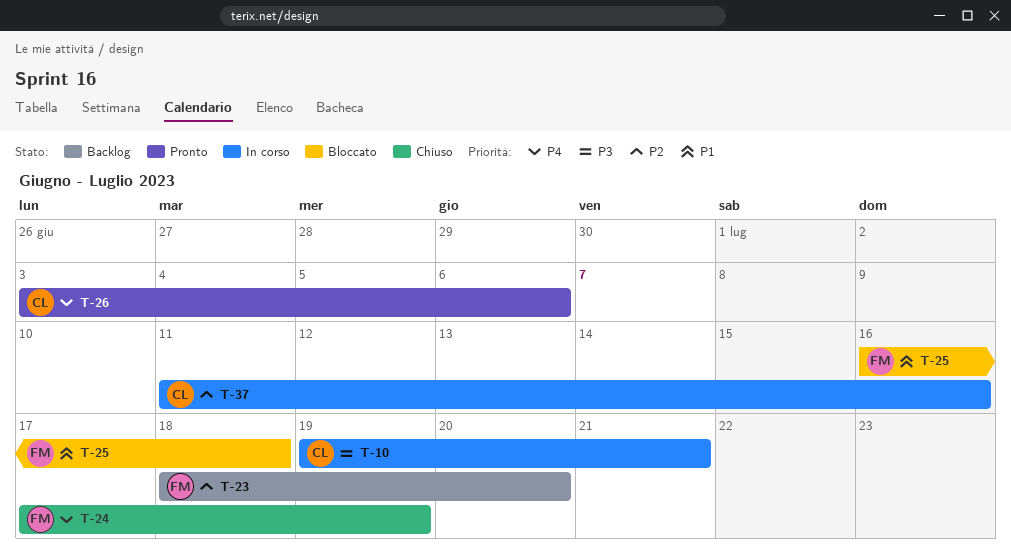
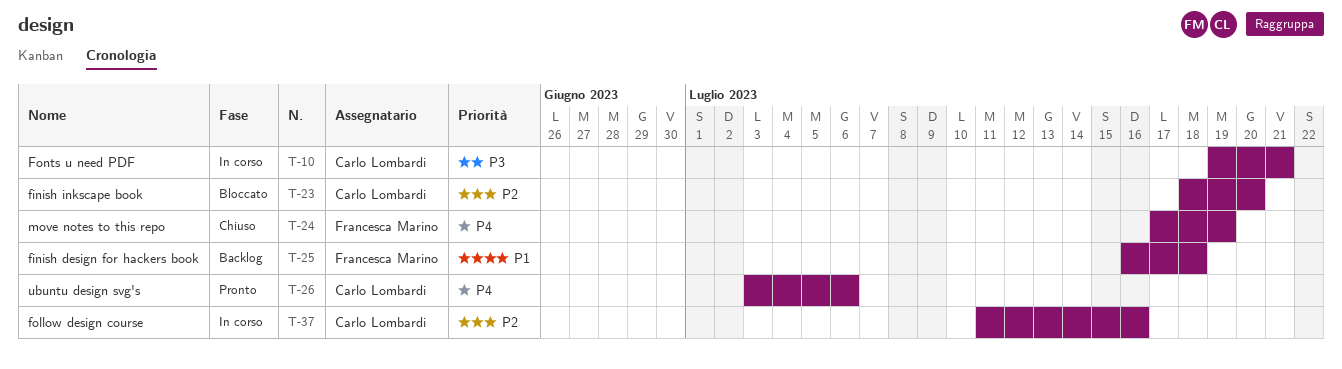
T-23, status: Backlog -> Bloccato
T-23, owner: Francesca Marino -> Carlo Lombardi
T-25, status: Bloccato -> Backlog

